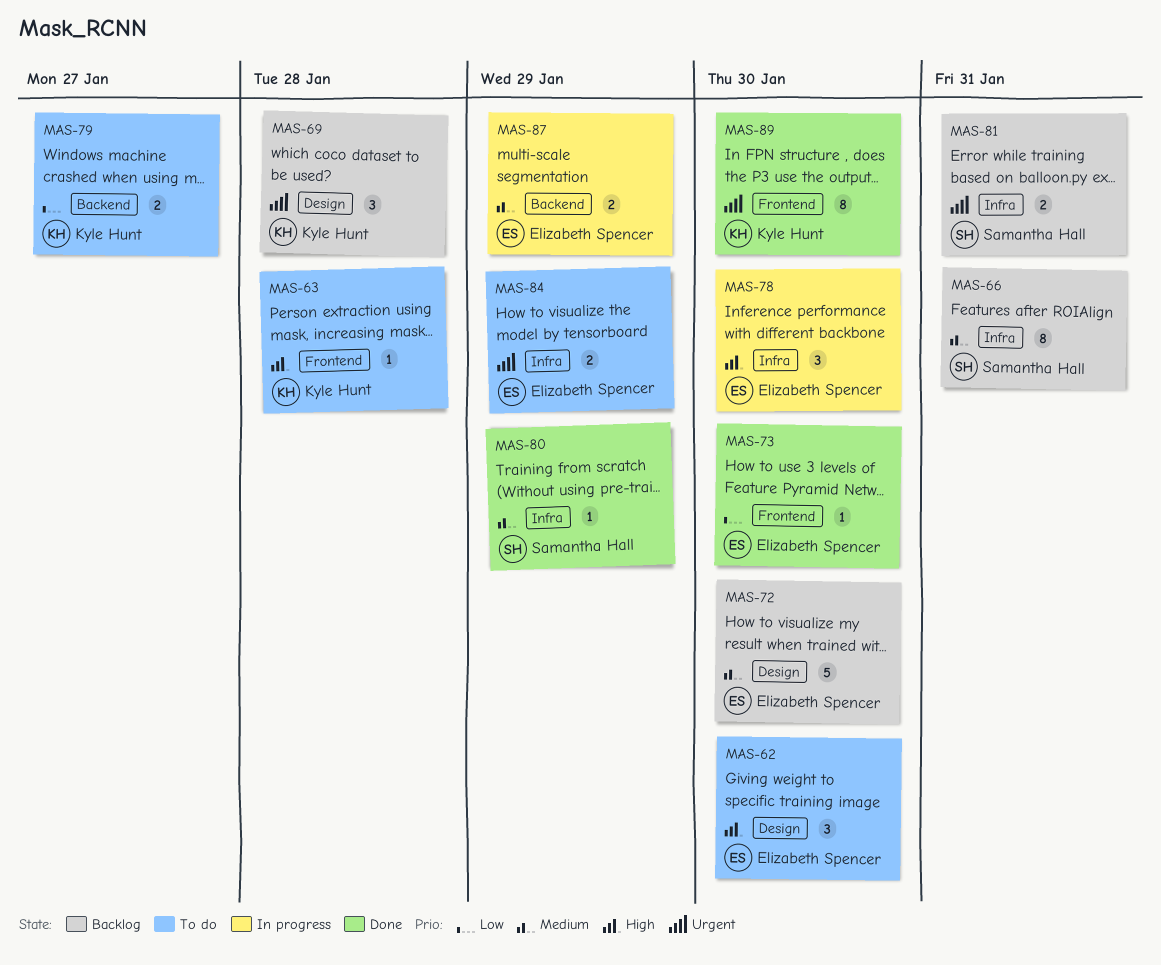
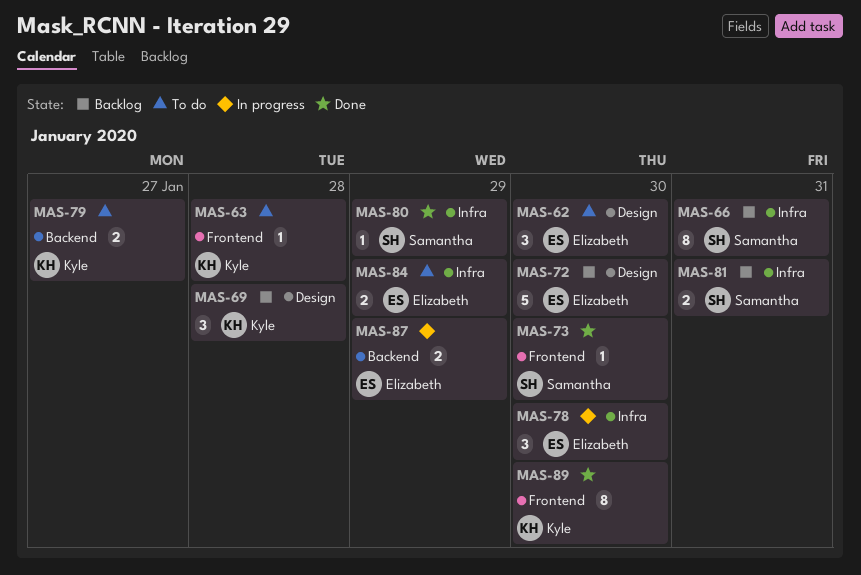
MAS-73, owner: Elizabeth Spencer -> Samantha Hall

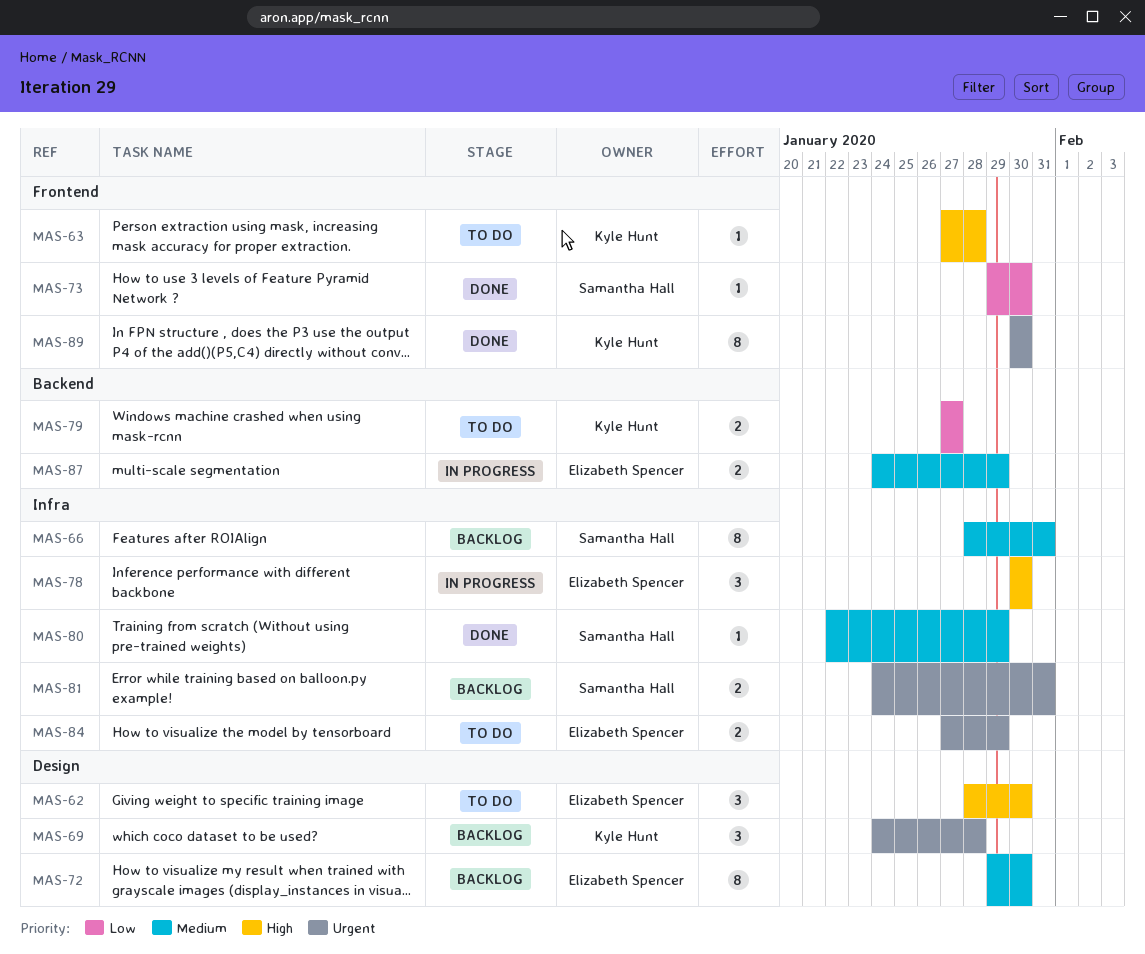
MAS-72, estimate: 5 -> 8

